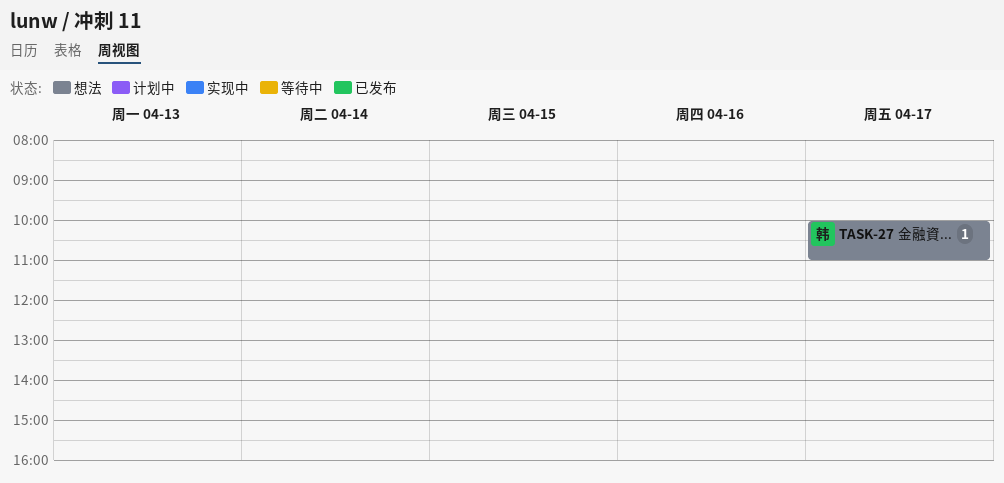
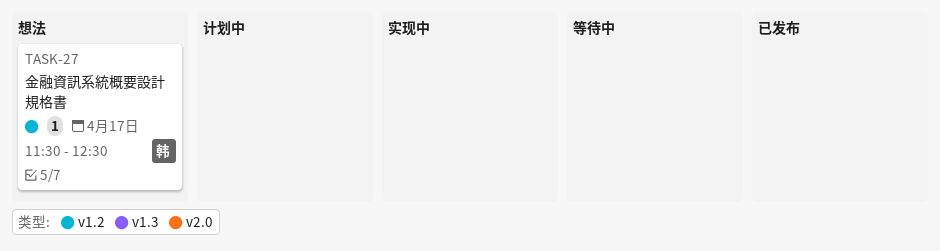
TASK-27, begins: 10:00 -> 11:30
TASK-27, ends: 11:00 -> 12:30

